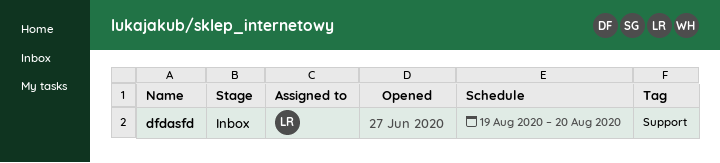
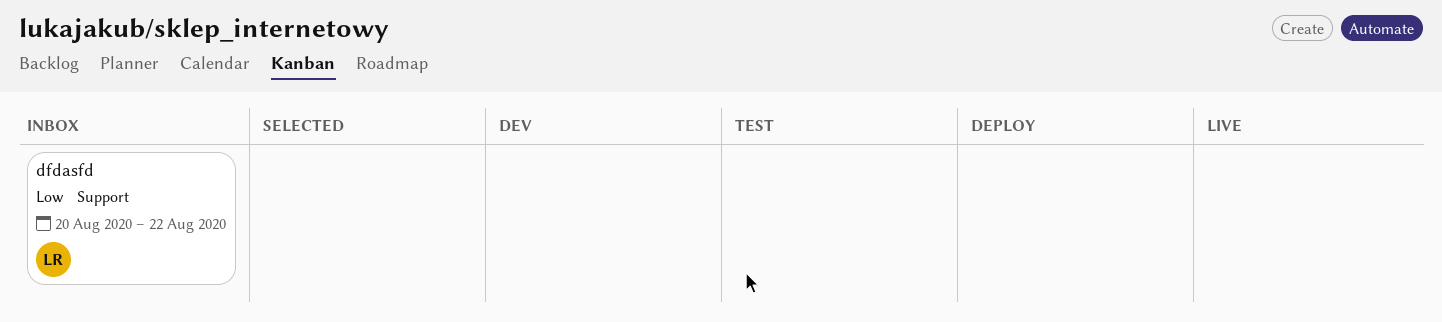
dfdasfd, start: Aug 19 -> Aug 20
dfdasfd, due: Aug 20 -> Aug 22

